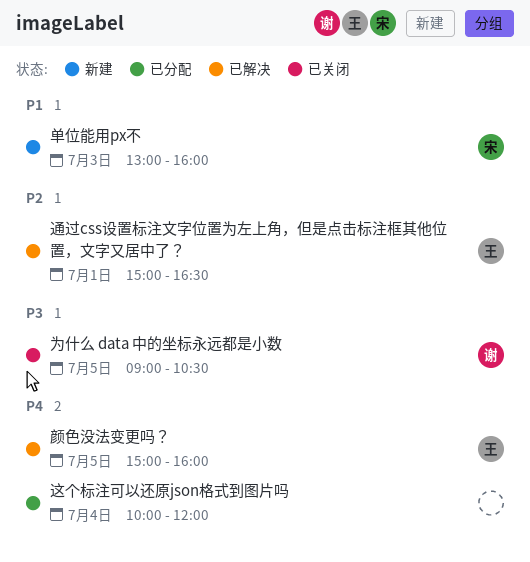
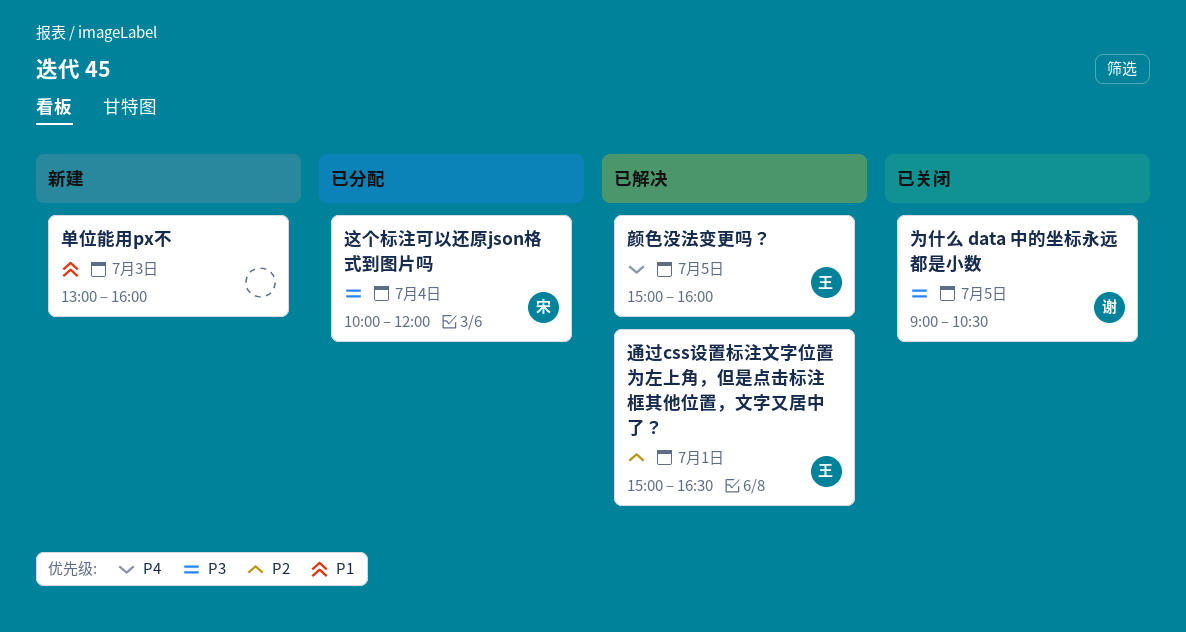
单位能用px不, owner: 宋 -> none
这个标注可以还原json格式到图片吗, owner: none -> 宋
这个标注可以还原json格式到图片吗, priority: P4 -> P3

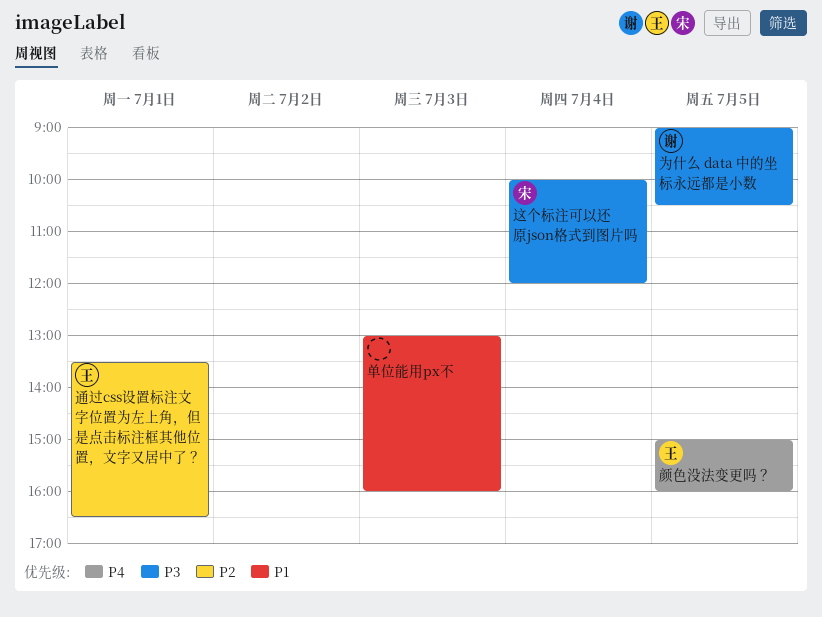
通过css设置标注文字位置为左上角，但是点击标注框其他位置，文字又居中了？, begins: 15:00 -> 13:30

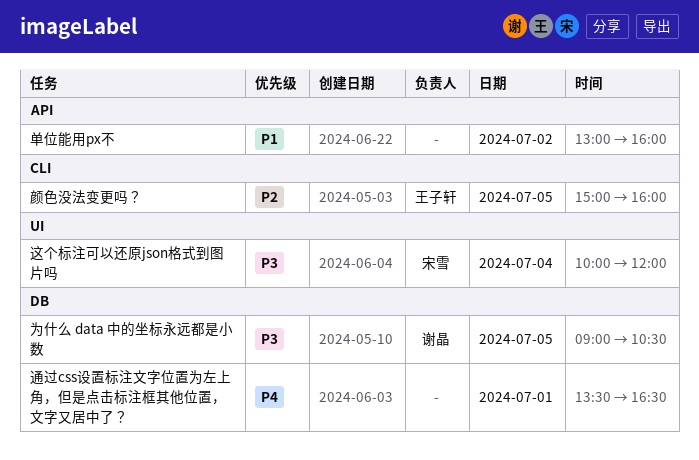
单位能用px不, day: Jul 3 -> Jul 2
通过css设置标注文字位置为左上角，但是点击标注框其他位置，文字又居中了？, owner: 王子轩 -> none
通过css设置标注文字位置为左上角，但是点击标注框其他位置，文字又居中了？, priority: P2 -> P4
颜色没法变更吗？, priority: P4 -> P2

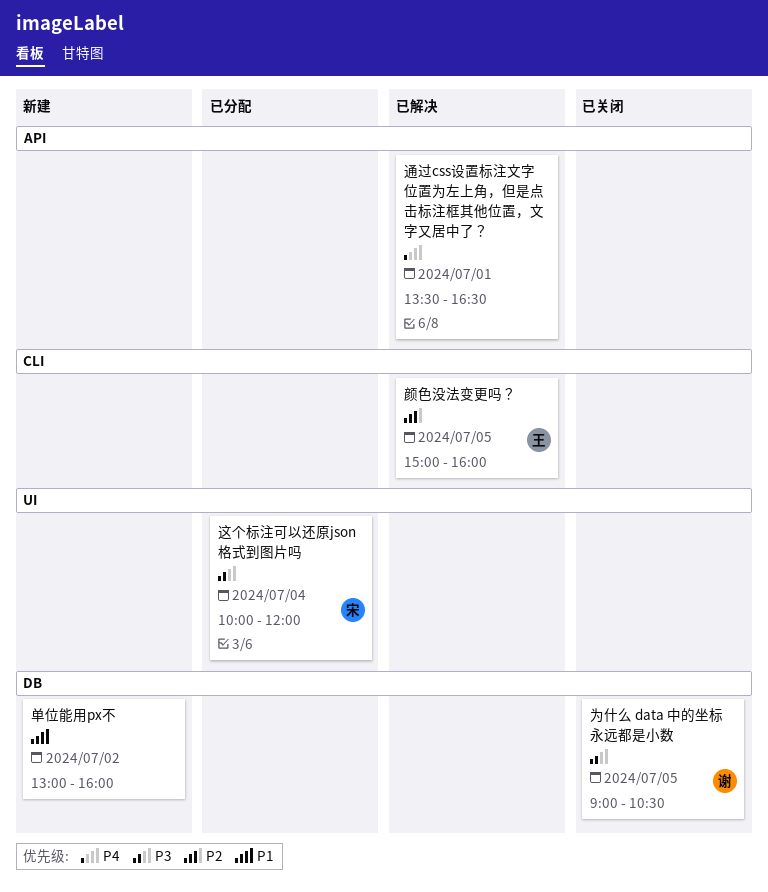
单位能用px不, label: API -> DB
通过css设置标注文字位置为左上角，但是点击标注框其他位置，文字又居中了？, label: DB -> API

